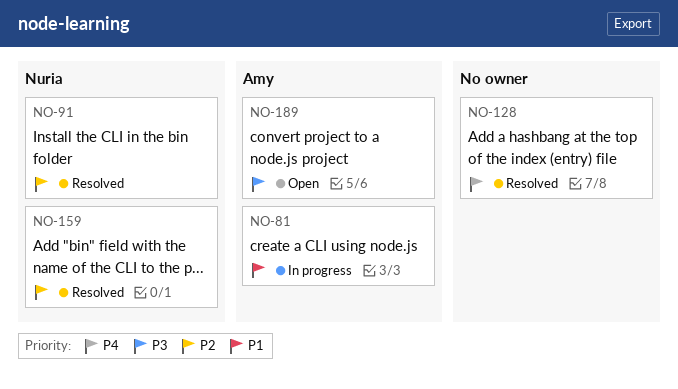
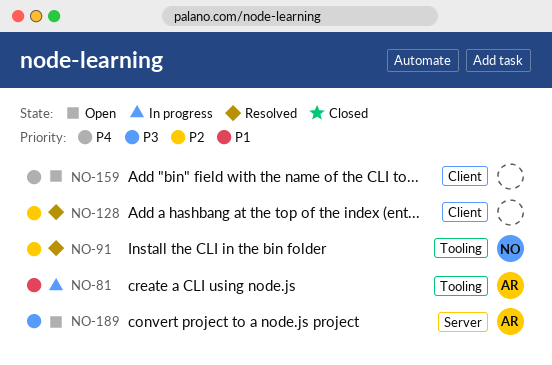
NO-128, priority: P4 -> P2
NO-159, status: Resolved -> Open
NO-159, owner: Nuria -> none
NO-159, priority: P2 -> P4

